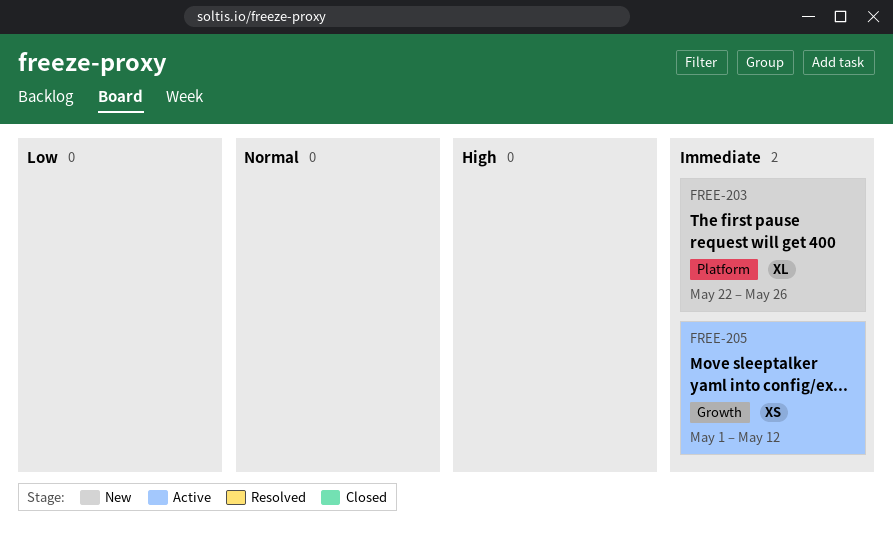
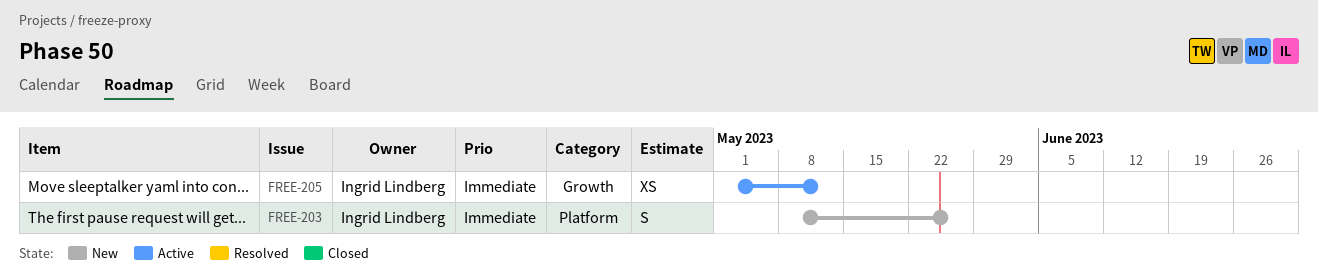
FREE-203, estimate: XL -> S
FREE-203, start: May 22 -> May 8

